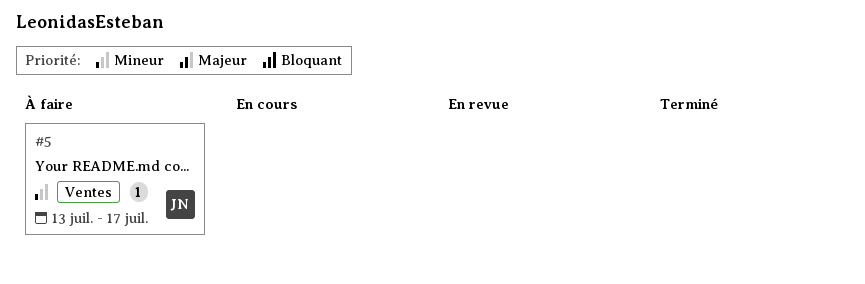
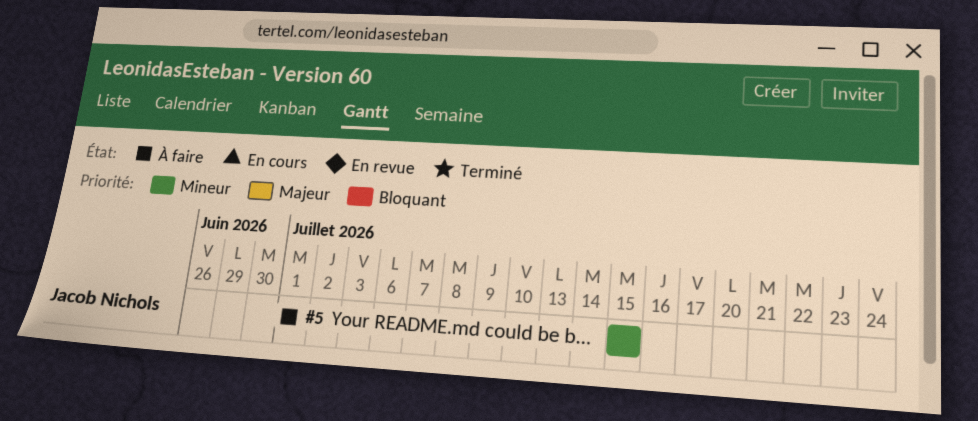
#5, start: Jul 13 -> Jul 15
#5, due: Jul 17 -> Jul 15

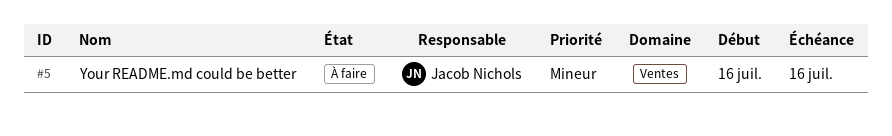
#5, start: Jul 15 -> Jul 16
#5, due: Jul 15 -> Jul 16

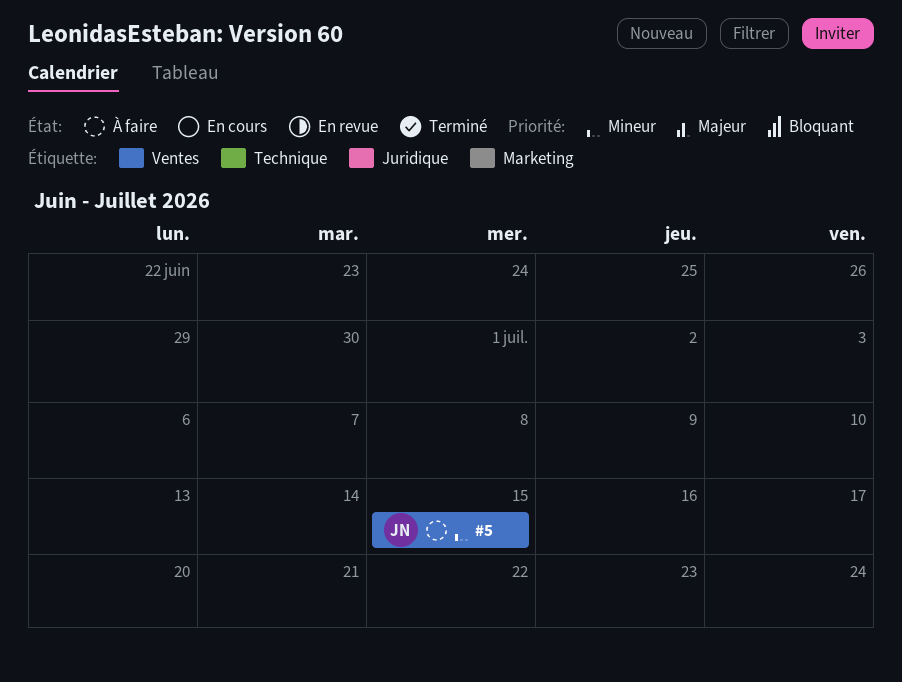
#5, start: Jul 16 -> Jul 15
#5, due: Jul 16 -> Jul 15

